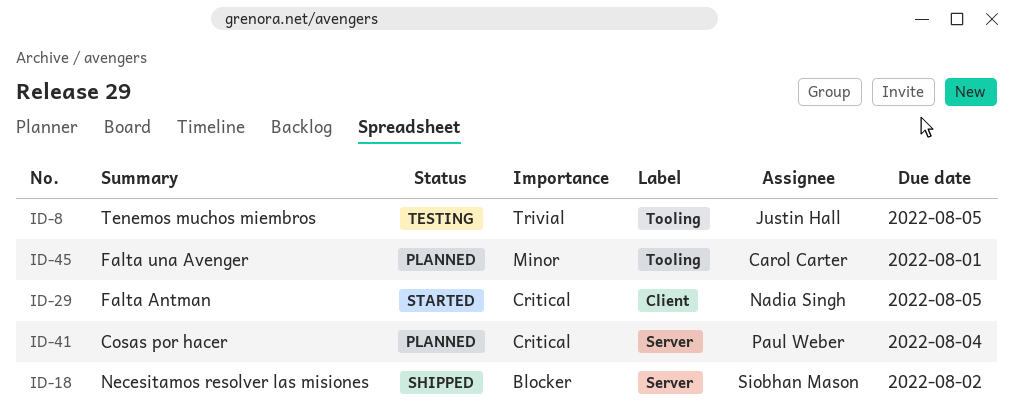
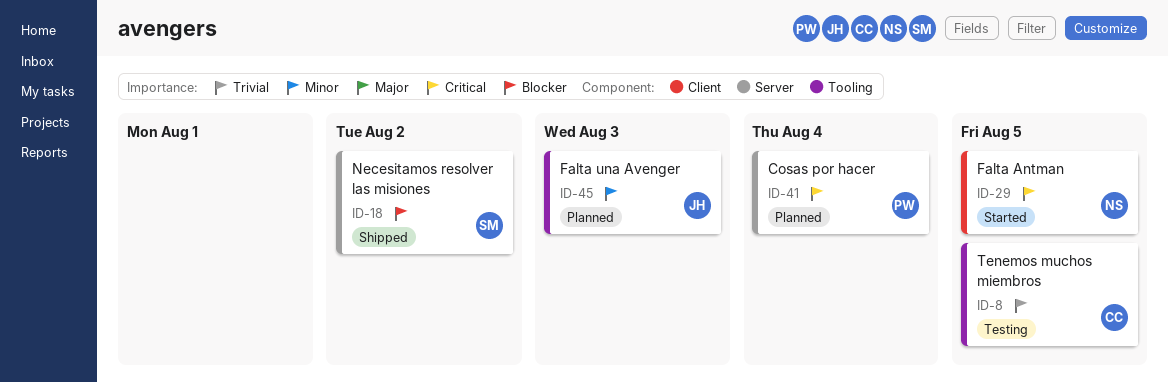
ID-8, owner: Justin Hall -> Carol Carter
ID-45, owner: Carol Carter -> Justin Hall
ID-45, due: Aug 1 -> Aug 3

